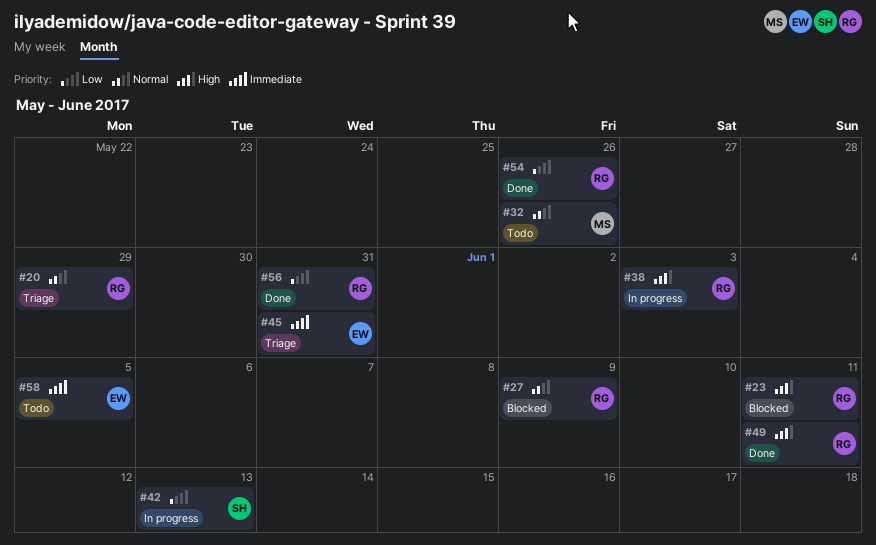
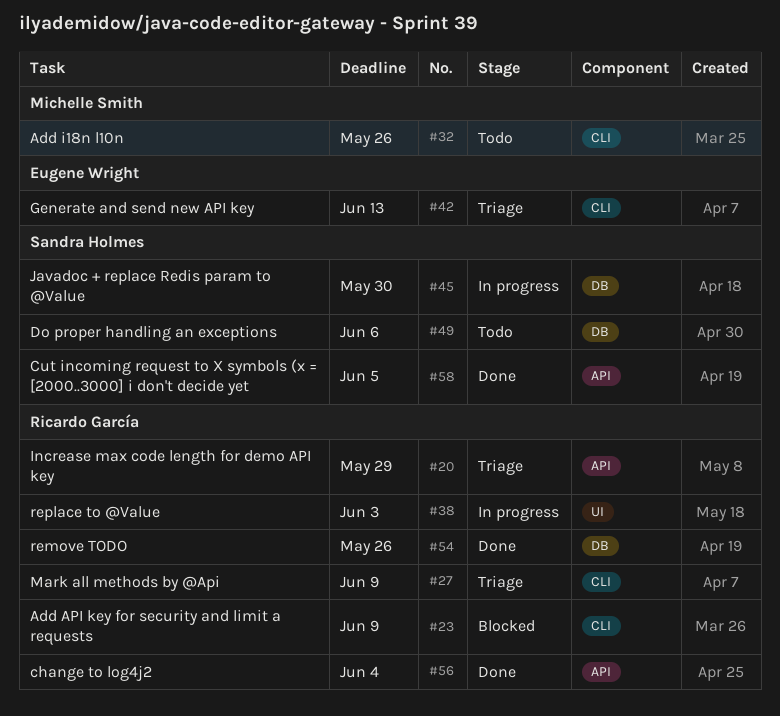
#23, due: Jun 11 -> Jun 9
#27, status: Blocked -> Triage
#42, status: In progress -> Triage
#42, owner: Sandra Holmes -> Eugene Wright
#45, status: Triage -> In progress
#45, owner: Eugene Wright -> Sandra Holmes
#45, due: May 31 -> May 30
#49, status: Done -> Todo
#49, owner: Ricardo García -> Sandra Holmes
#49, due: Jun 11 -> Jun 6
#56, due: May 31 -> Jun 4
#58, status: Todo -> Done
#58, owner: Eugene Wright -> Sandra Holmes

